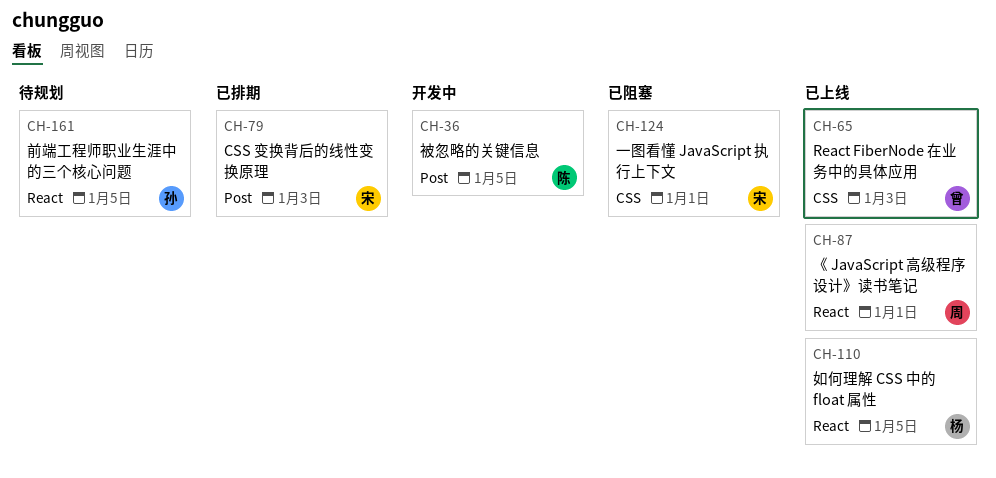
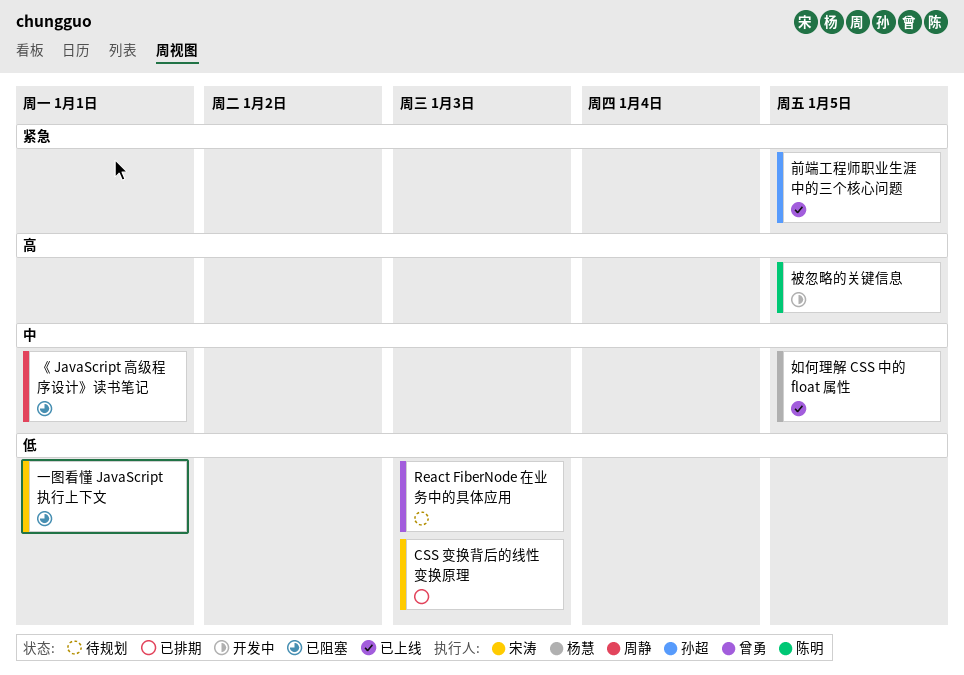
React FiberNode 在业务中的具体应用, status: 已上线 -> 待规划
《 JavaScript 高级程序设计》读书笔记, status: 已上线 -> 已阻塞
前端工程师职业生涯中的三个核心问题, status: 待规划 -> 已上线

